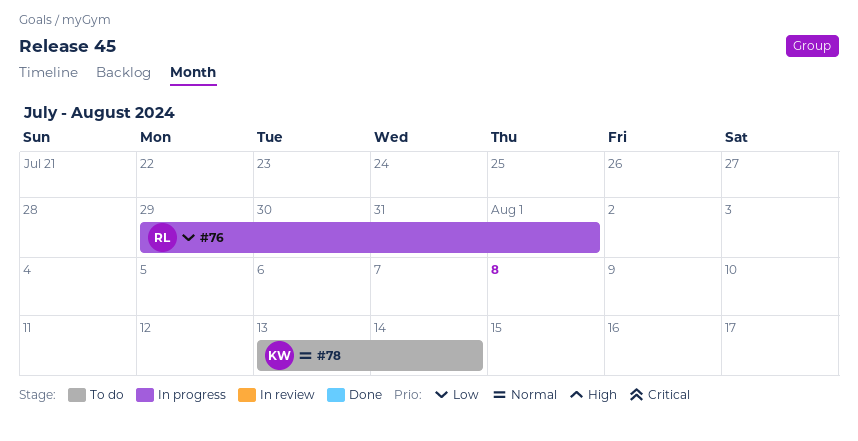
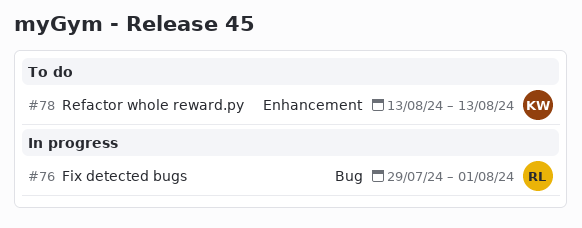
#78, due: Aug 14 -> Aug 13

